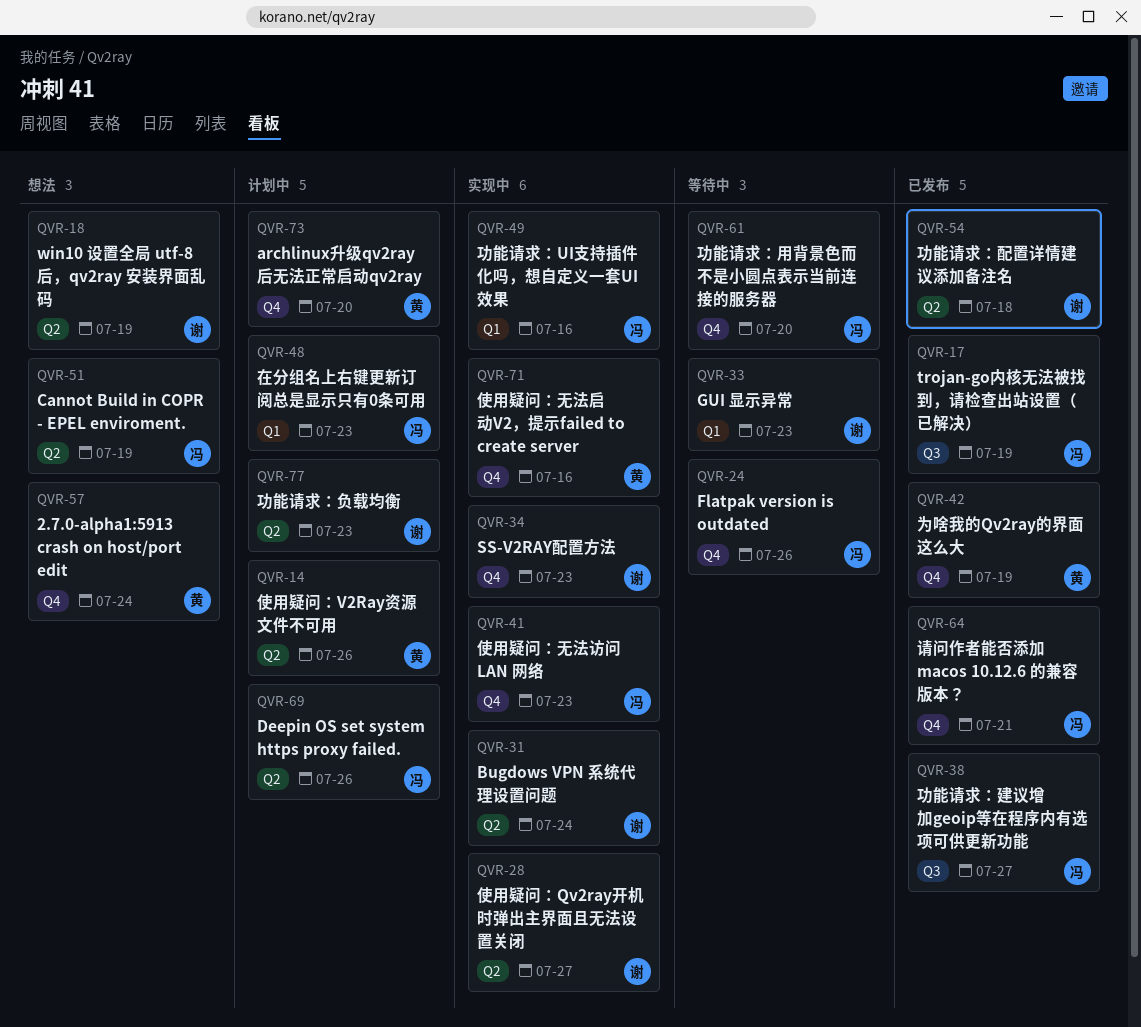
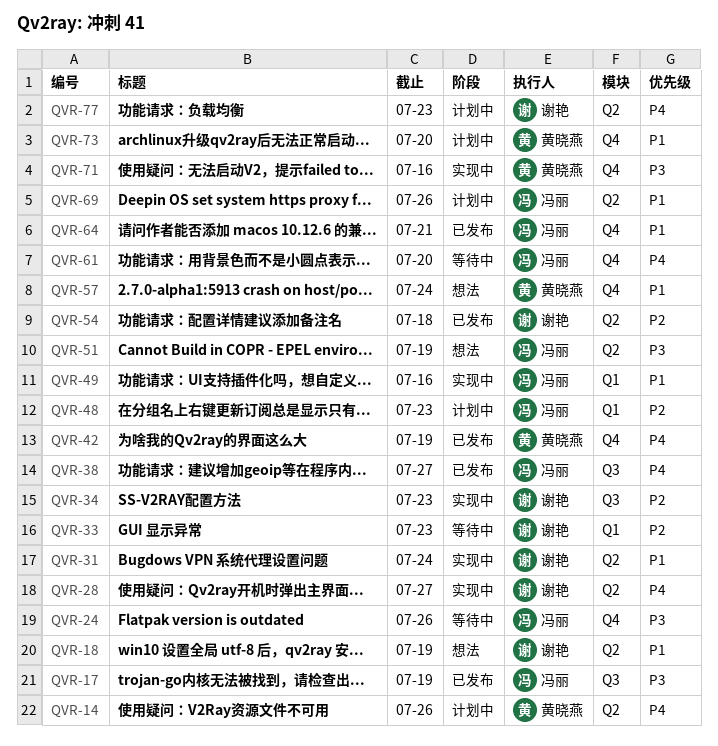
QVR-34, label: Q4 -> Q3
QVR-41: present -> none

